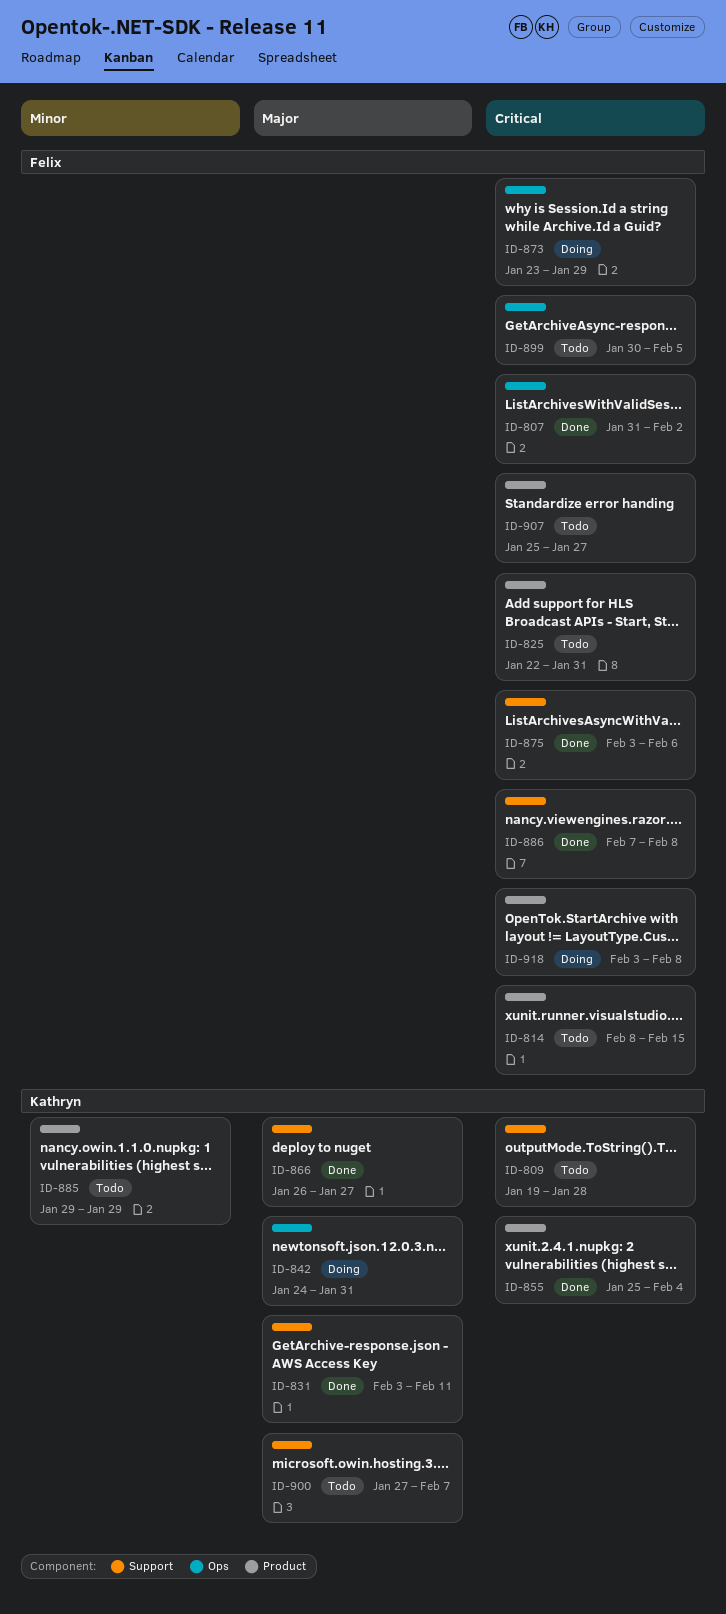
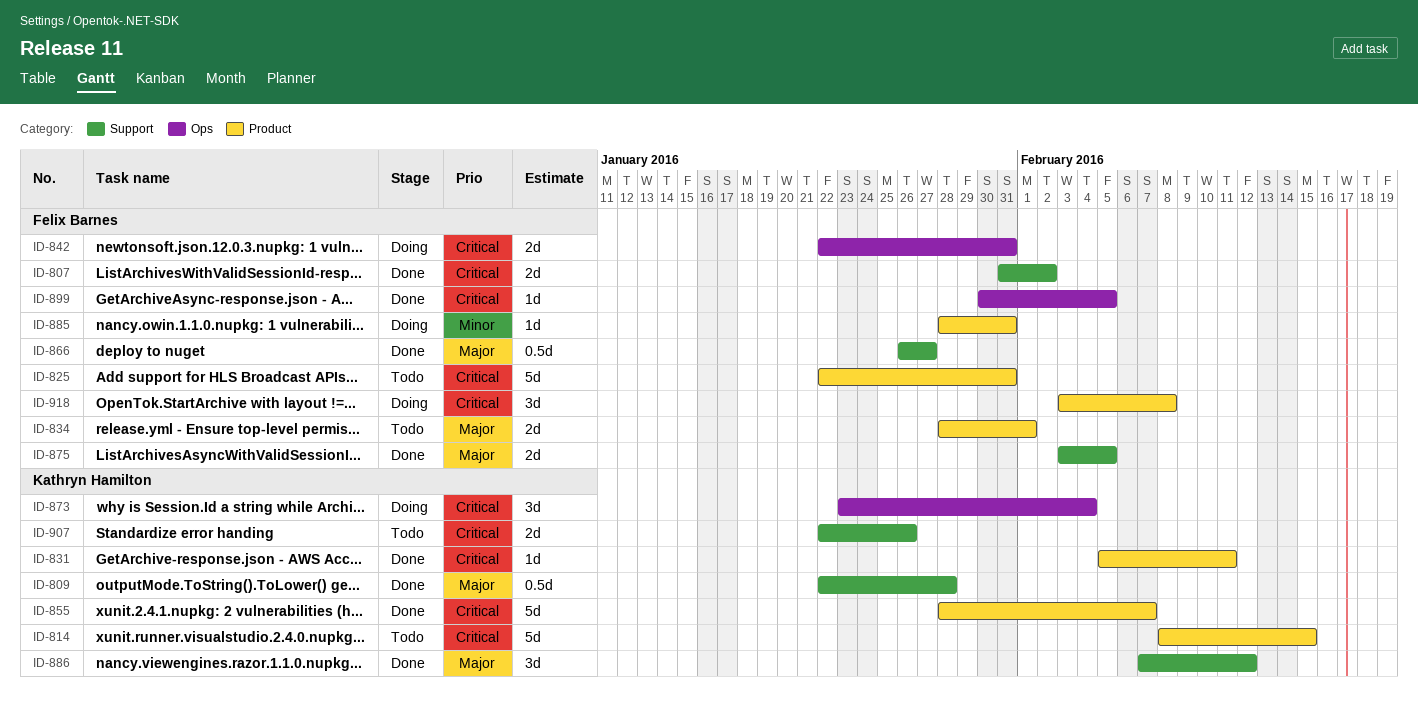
ID-807, label: Ops -> Support
ID-809, status: Todo -> Done
ID-809, priority: Critical -> Major
ID-809, start: Jan 19 -> Jan 22
ID-814, owner: Felix Barnes -> Kathryn Hamilton
ID-831, priority: Major -> Critical
ID-831, label: Support -> Product
ID-831, start: Feb 3 -> Feb 5
ID-834: none -> present
ID-842, owner: Kathryn Hamilton -> Felix Barnes
ID-842, priority: Major -> Critical
ID-842, start: Jan 24 -> Jan 22
ID-855, start: Jan 25 -> Jan 28
ID-855, due: Feb 4 -> Feb 7
ID-866, owner: Kathryn Hamilton -> Felix Barnes
ID-873, owner: Felix Barnes -> Kathryn Hamilton
ID-873, due: Jan 29 -> Feb 4
ID-875, priority: Critical -> Major
ID-875, due: Feb 6 -> Feb 5
ID-885, status: Todo -> Doing
ID-885, owner: Kathryn Hamilton -> Felix Barnes
ID-885, start: Jan 29 -> Jan 28
ID-885, due: Jan 29 -> Jan 31
ID-886, owner: Felix Barnes -> Kathryn Hamilton
ID-886, priority: Critical -> Major
ID-886, due: Feb 8 -> Feb 12
ID-899, status: Todo -> Done
ID-900: present -> none
ID-907, owner: Felix Barnes -> Kathryn Hamilton
ID-907, label: Product -> Support
ID-907, start: Jan 25 -> Jan 22
ID-907, due: Jan 27 -> Jan 26

